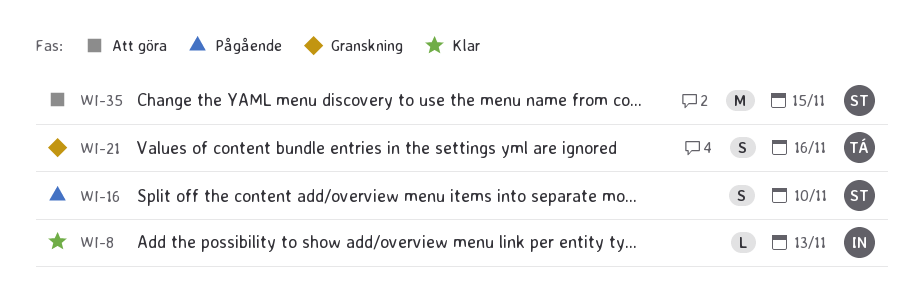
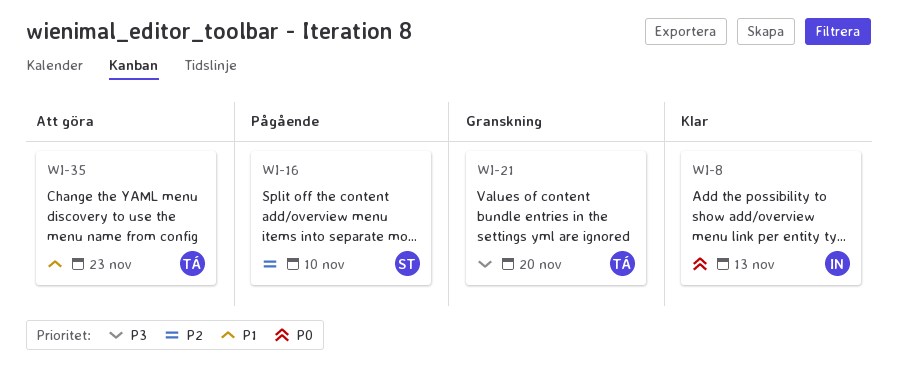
WI-21, due: Nov 16 -> Nov 20
WI-35, owner: ST -> TÁ
WI-35, due: Nov 15 -> Nov 23

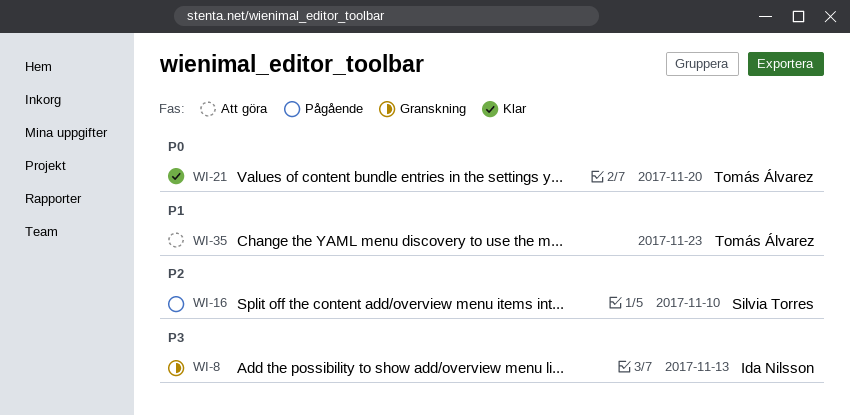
WI-8, status: Klar -> Granskning
WI-8, priority: P0 -> P3
WI-21, status: Granskning -> Klar
WI-21, priority: P3 -> P0

